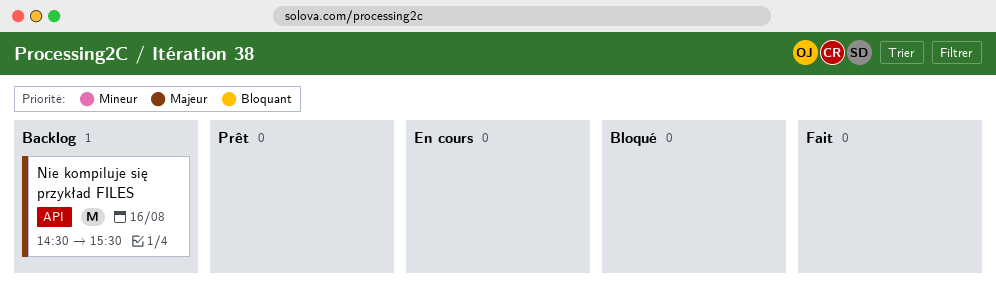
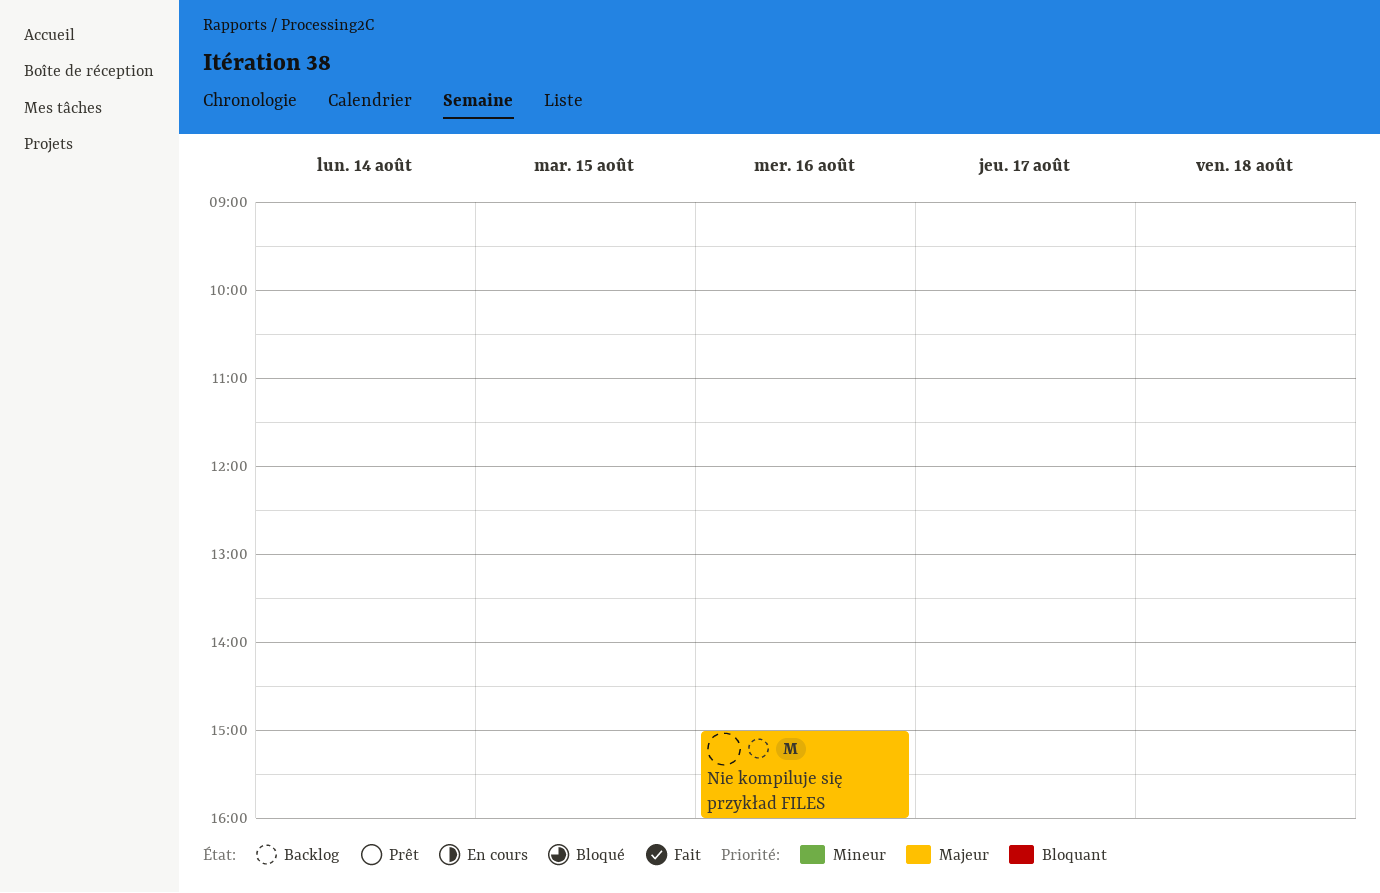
Nie kompiluje się przykład FILES, begins: 14:30 -> 15:00
Nie kompiluje się przykład FILES, ends: 15:30 -> 16:00

